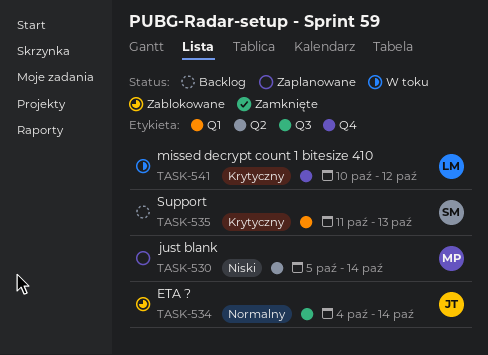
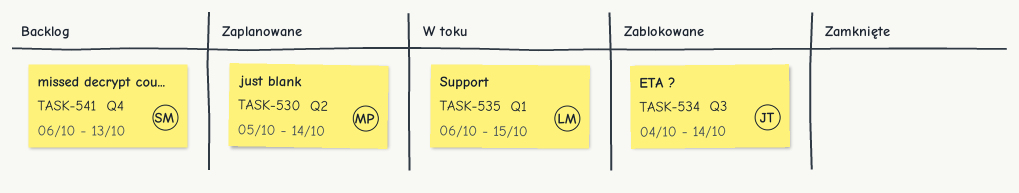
TASK-535, status: Backlog -> W toku
TASK-535, owner: SM -> LM
TASK-535, start: Oct 11 -> Oct 6
TASK-535, due: Oct 13 -> Oct 15
TASK-541, status: W toku -> Backlog
TASK-541, owner: LM -> SM
TASK-541, start: Oct 10 -> Oct 6
TASK-541, due: Oct 12 -> Oct 13

